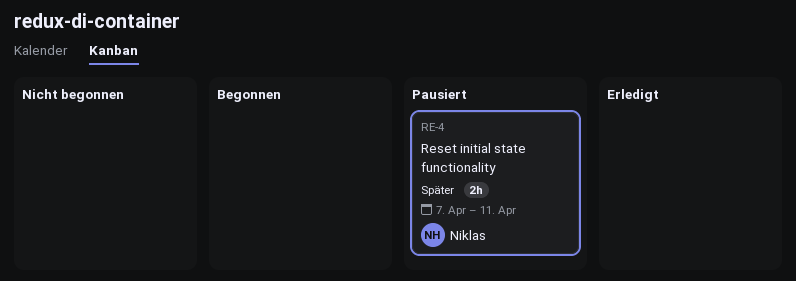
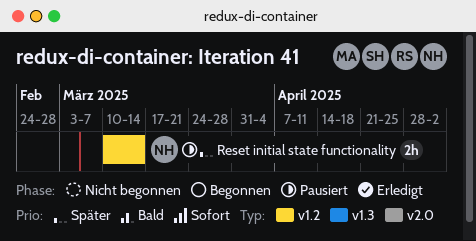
Reset initial state functionality, start: Apr 7 -> Mar 10
Reset initial state functionality, due: Apr 11 -> Mar 14

